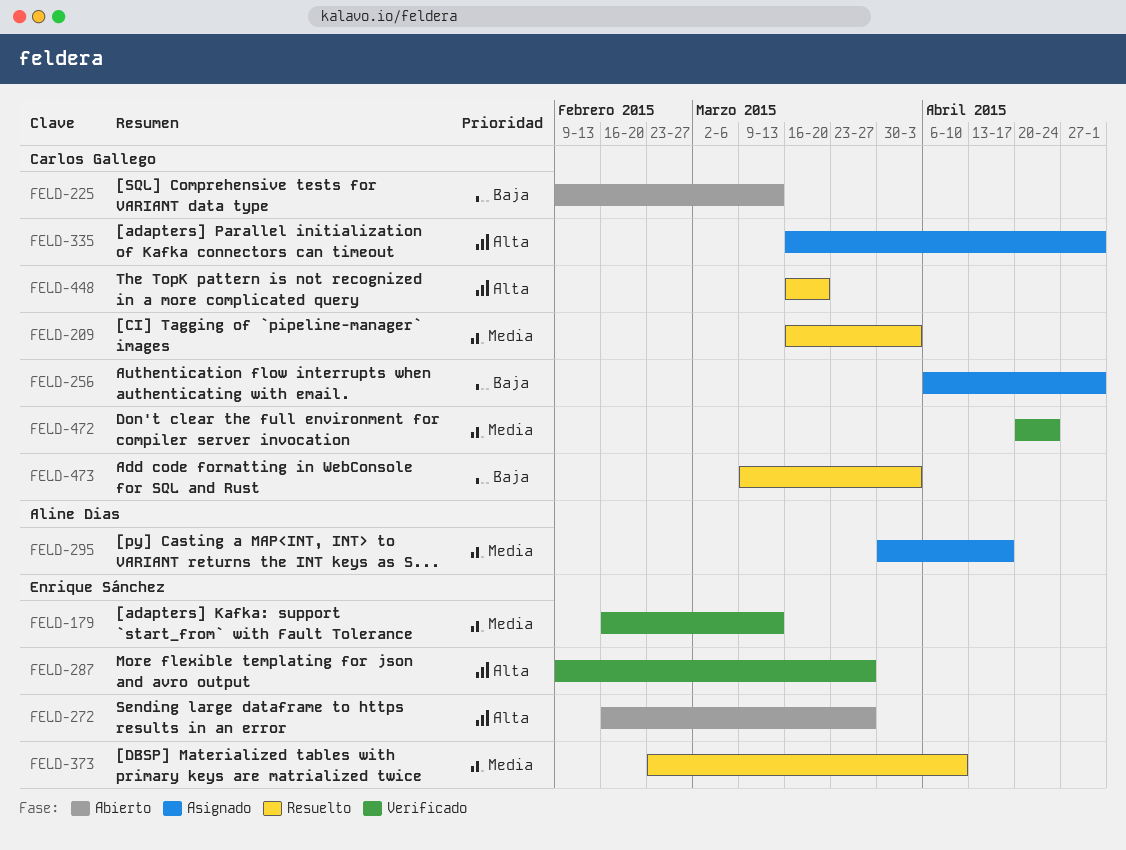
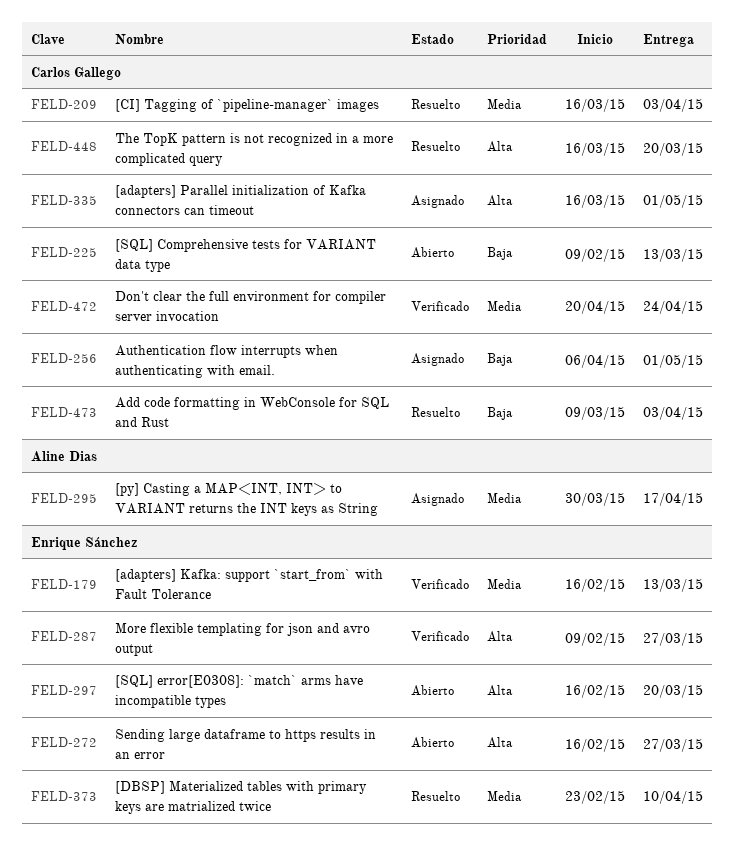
FELD-297: none -> present

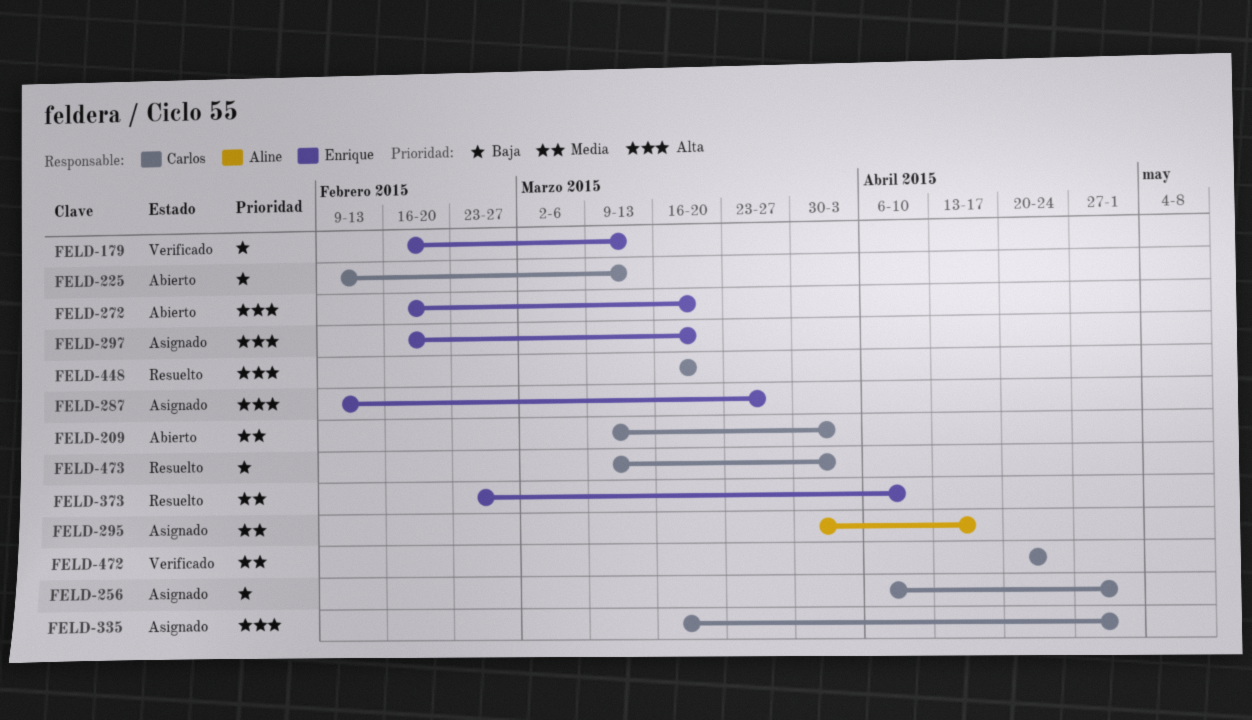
FELD-179, priority: Media -> Baja
FELD-209, status: Resuelto -> Abierto
FELD-209, start: Mar 16 -> Mar 9
FELD-272, due: Mar 27 -> Mar 20
FELD-287, status: Verificado -> Asignado
FELD-297, status: Abierto -> Asignado

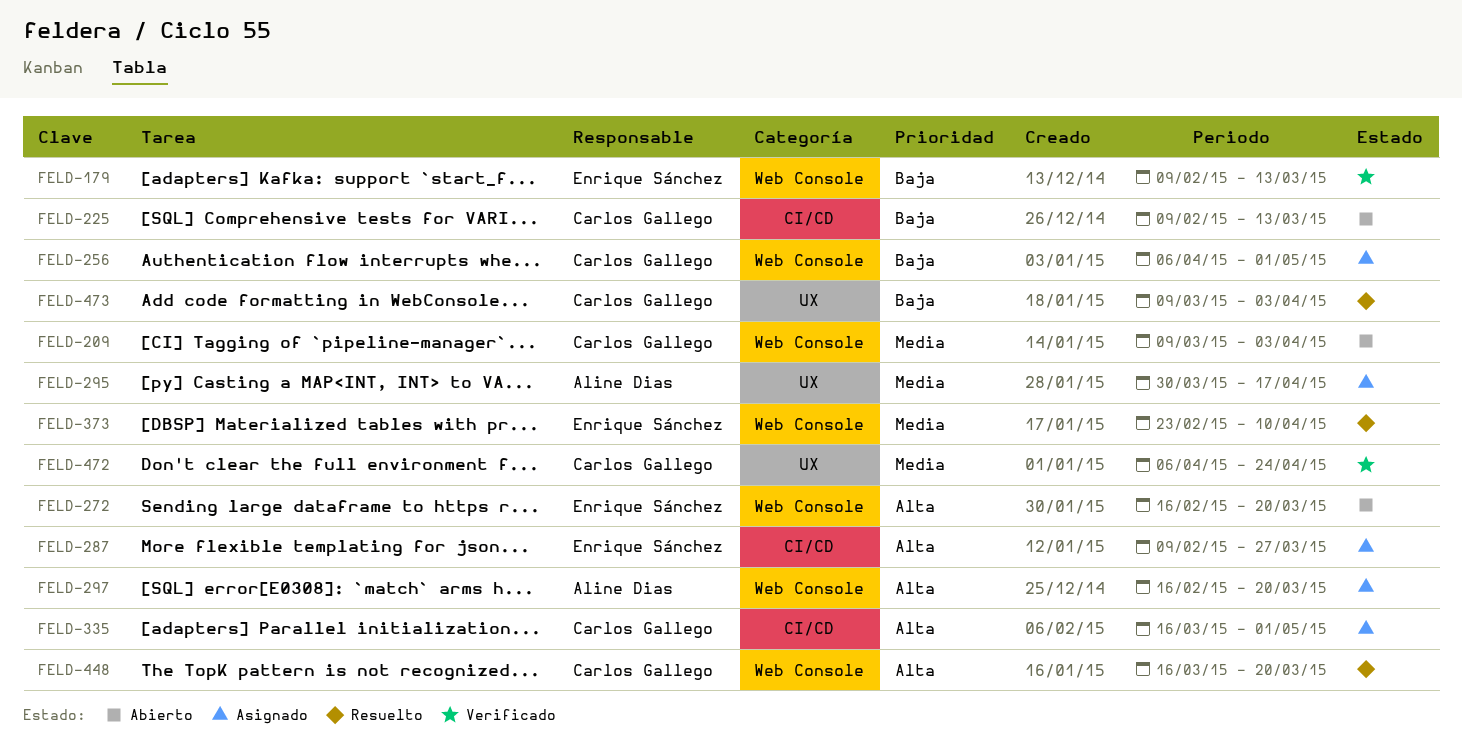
FELD-179, start: Feb 16 -> Feb 9
FELD-297, owner: Enrique Sánchez -> Aline Dias
FELD-472, start: Apr 20 -> Apr 6

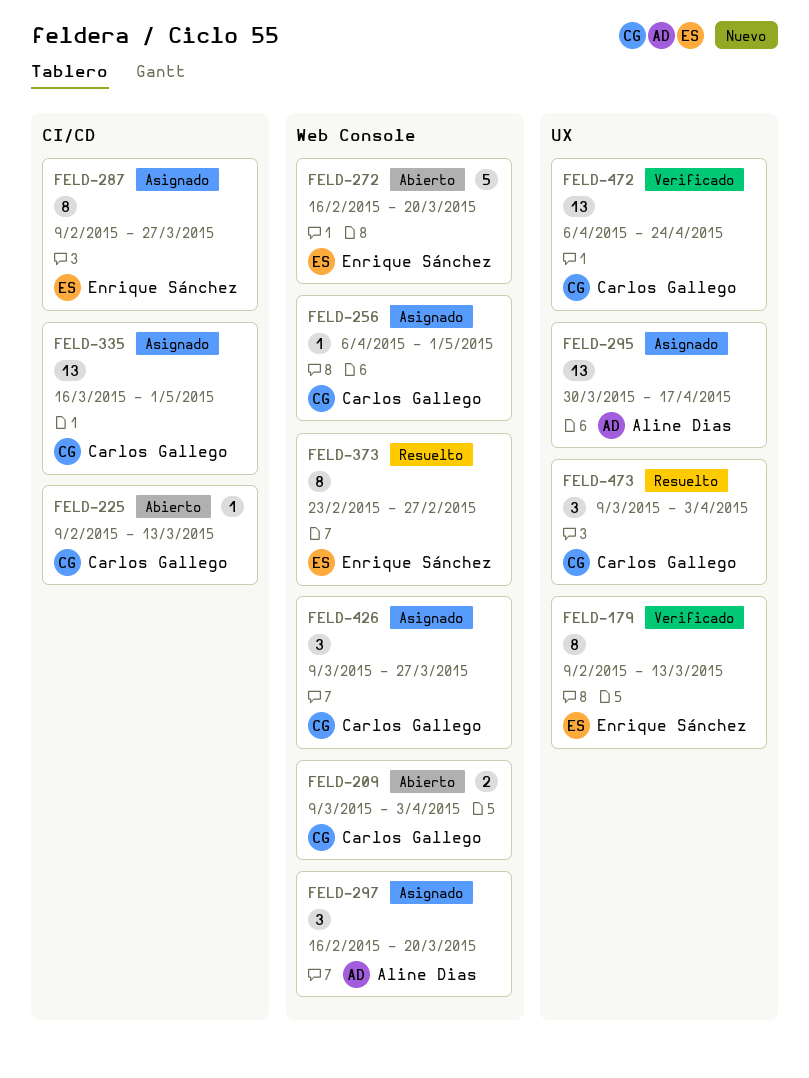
FELD-179, label: Web Console -> UX
FELD-373, due: Apr 10 -> Feb 27
FELD-426: none -> present
FELD-448: present -> none

